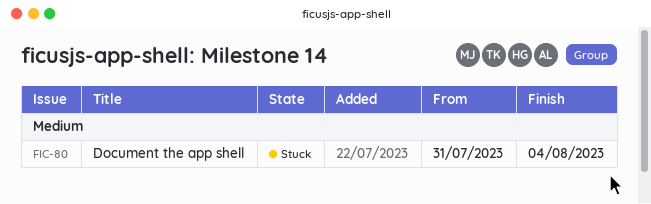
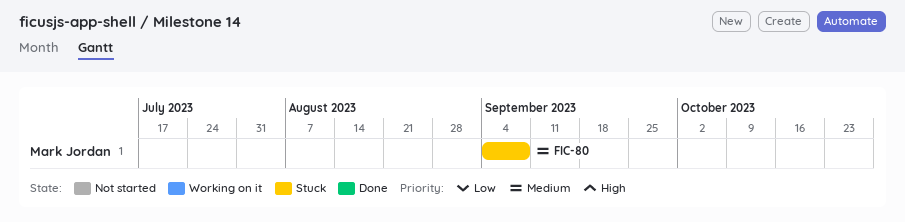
FIC-80, start: Jul 31 -> Sep 4
FIC-80, due: Aug 4 -> Sep 8

